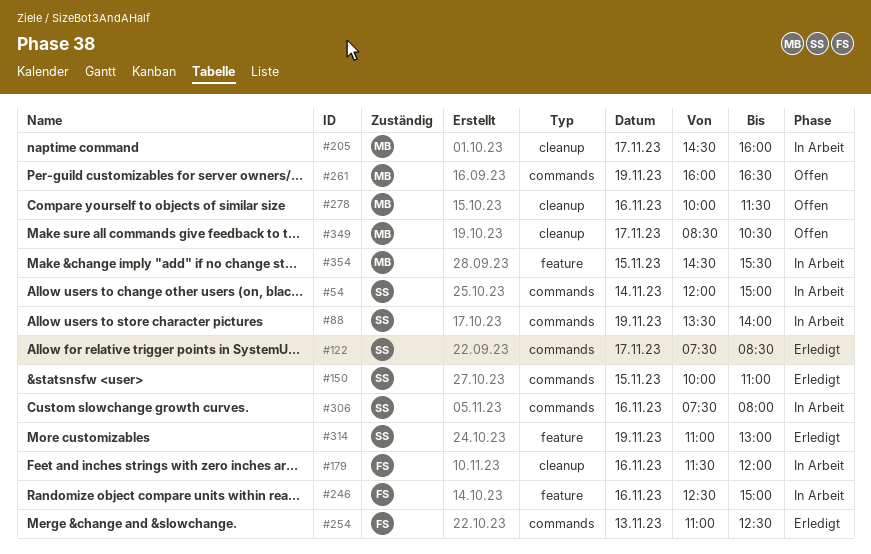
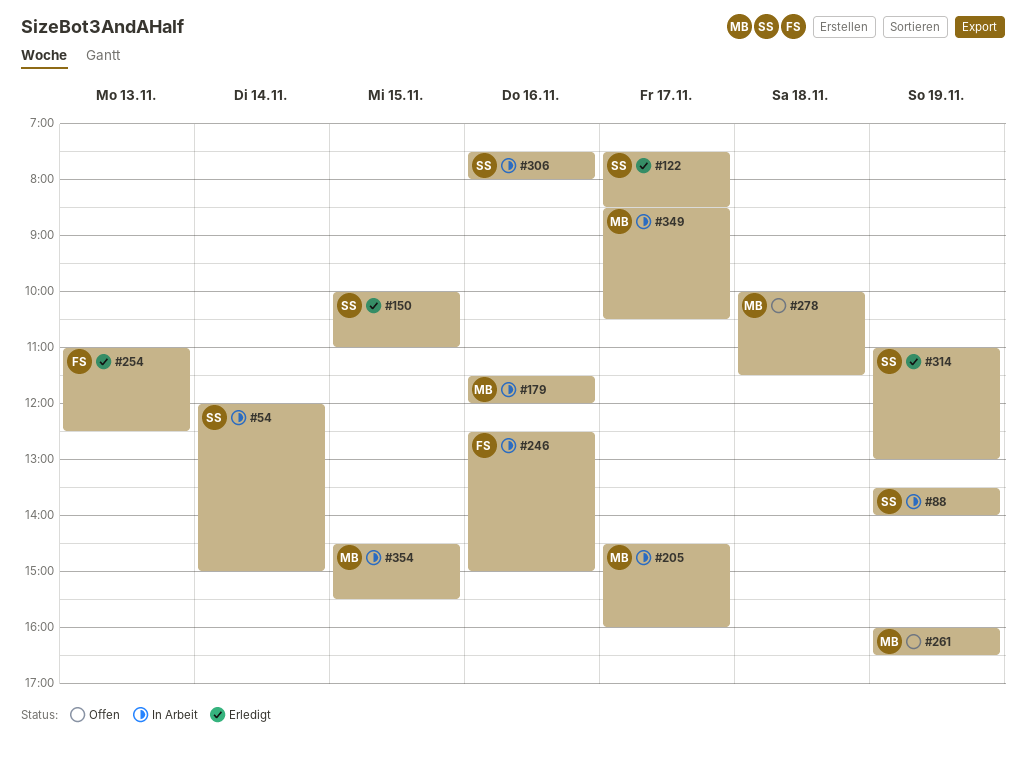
#179, owner: FS -> MB
#278, day: Nov 16 -> Nov 18
#349, status: Offen -> In Arbeit

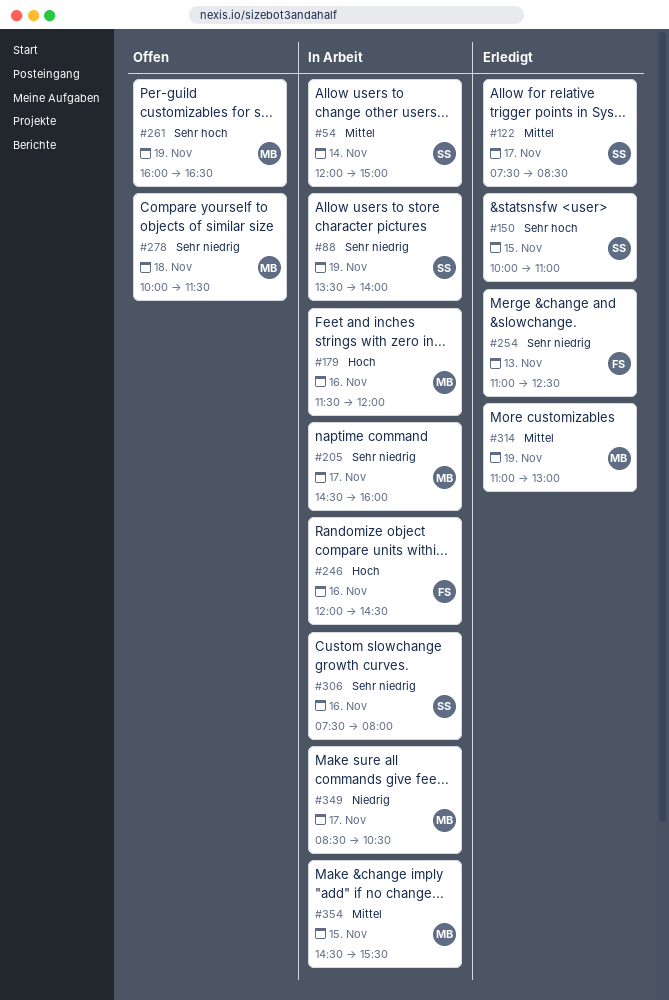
#246, begins: 12:30 -> 12:00
#246, ends: 15:00 -> 14:30
#314, owner: SS -> MB

